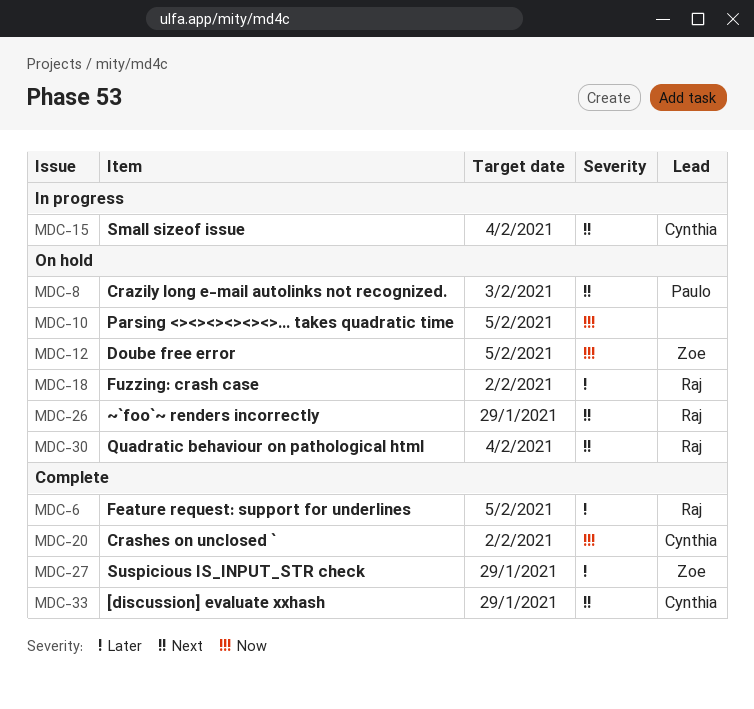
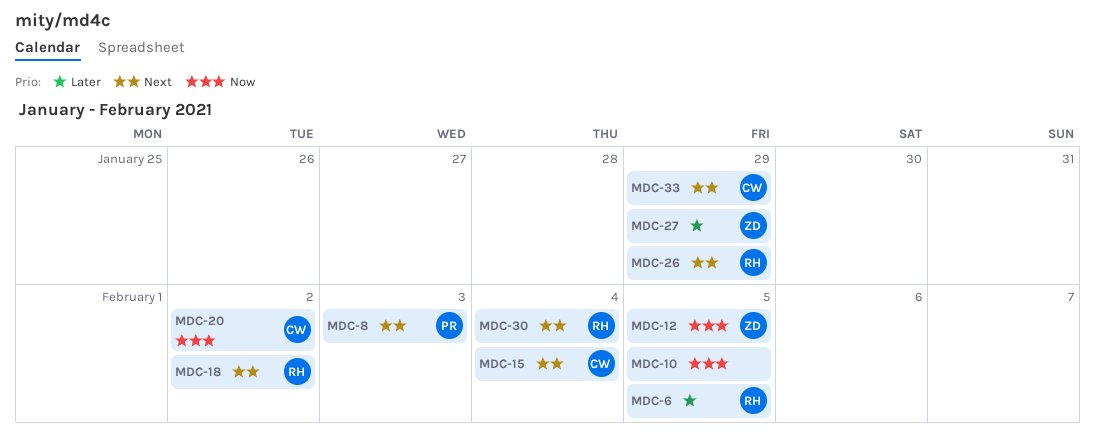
MDC-18, priority: Later -> Next

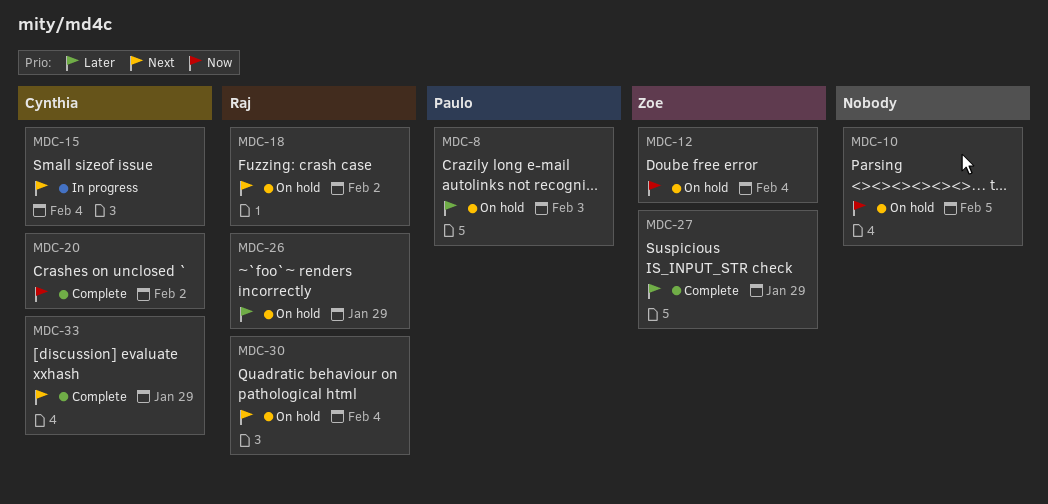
MDC-6: present -> none
MDC-8, priority: Next -> Later
MDC-12, due: Feb 5 -> Feb 4
MDC-26, priority: Next -> Later

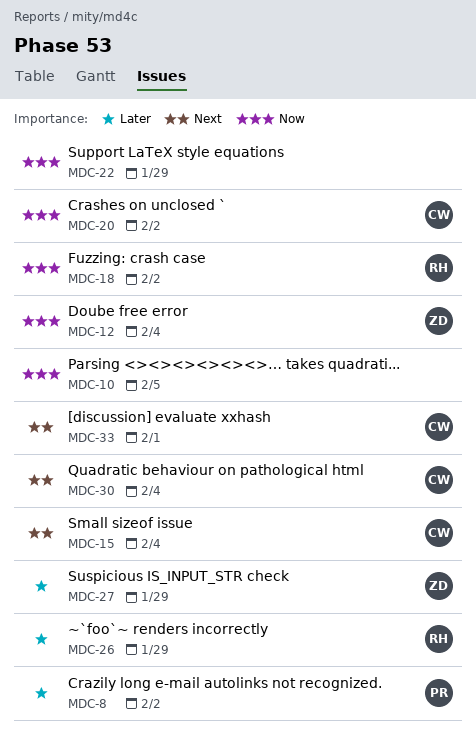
MDC-8, due: Feb 3 -> Feb 2
MDC-18, priority: Next -> Now
MDC-22: none -> present
MDC-30, owner: Raj -> Cynthia
MDC-33, due: Jan 29 -> Feb 1

